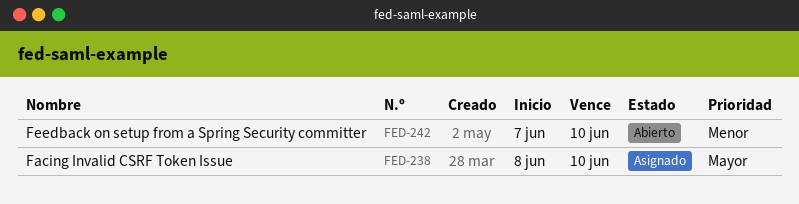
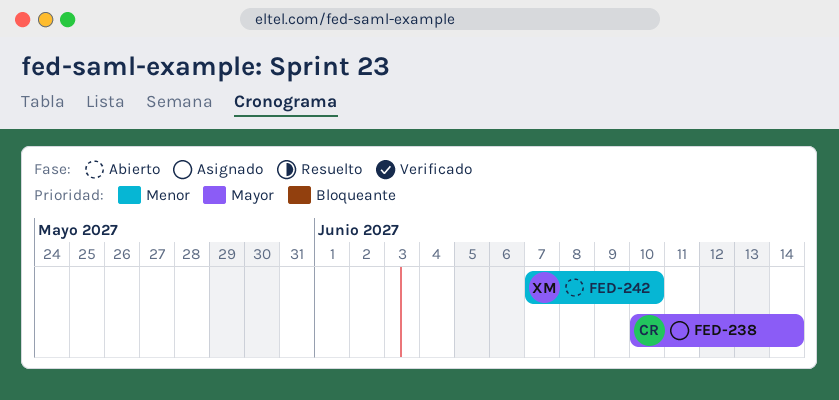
FED-238, start: Jun 8 -> Jun 10
FED-238, due: Jun 10 -> Jun 14

